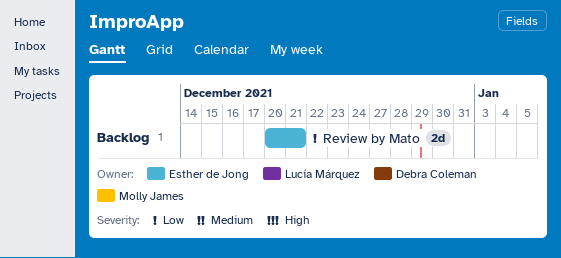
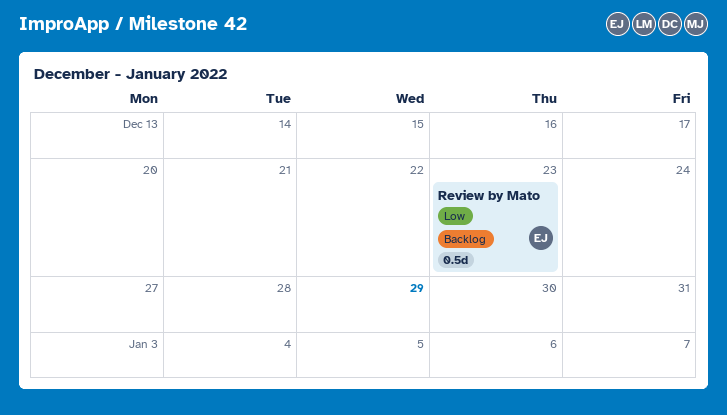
Review by Mato, estimate: 2d -> 0.5d
Review by Mato, due: Dec 21 -> Dec 23

